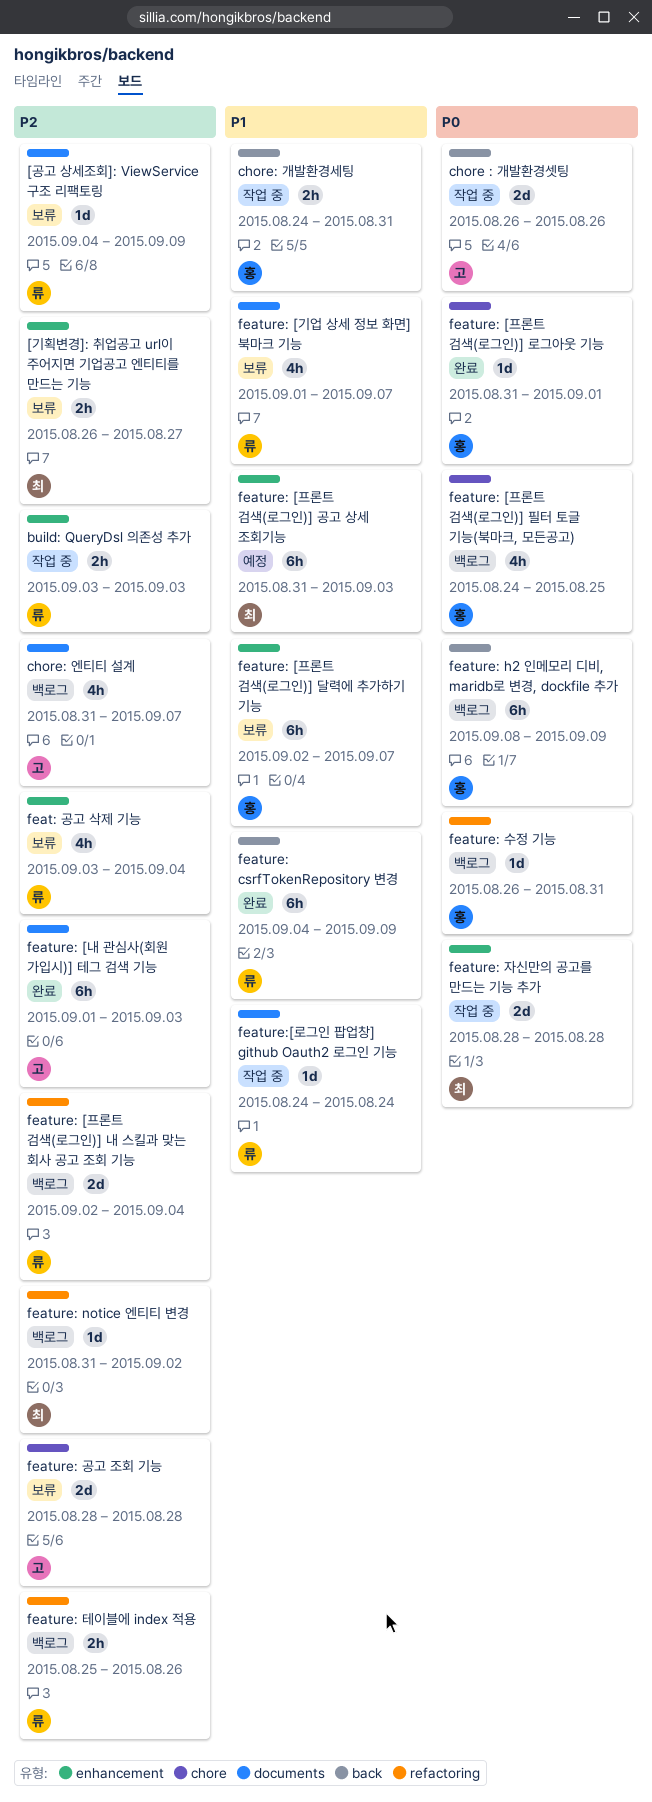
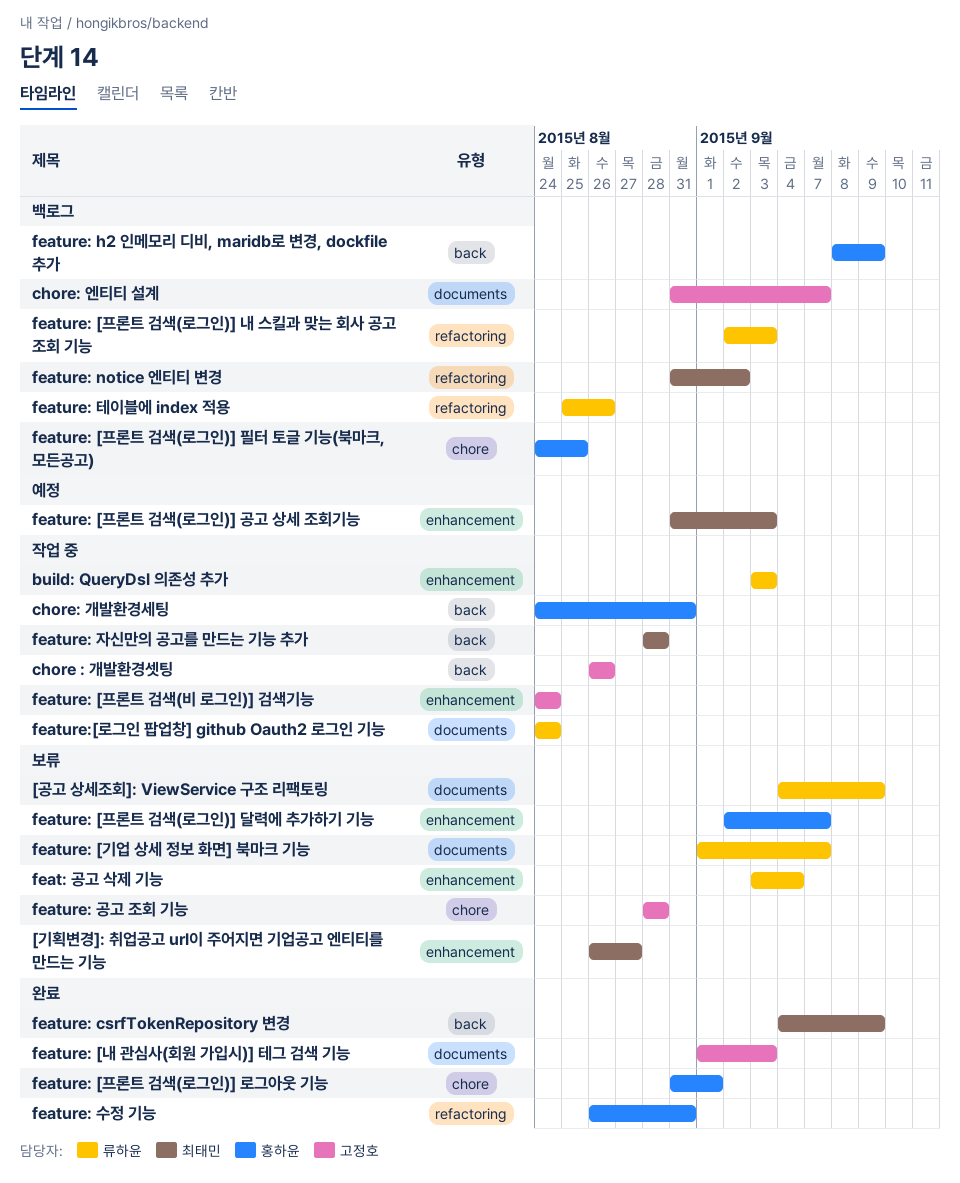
feature: [프론트 검색(로그인)] 내 스킬과 맞는 회사 공고 조회 기능, due: Sep 4 -> Sep 3
feature: [프론트 검색(비 로그인)] 검색기능: none -> present
feature: csrfTokenRepository 변경, owner: 류하윤 -> 최태민
feature: 수정 기능, status: 백로그 -> 완료
feature: 자신만의 공고를 만드는 기능 추가, label: enhancement -> back

